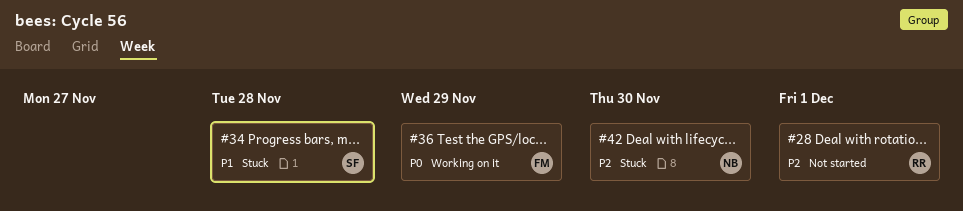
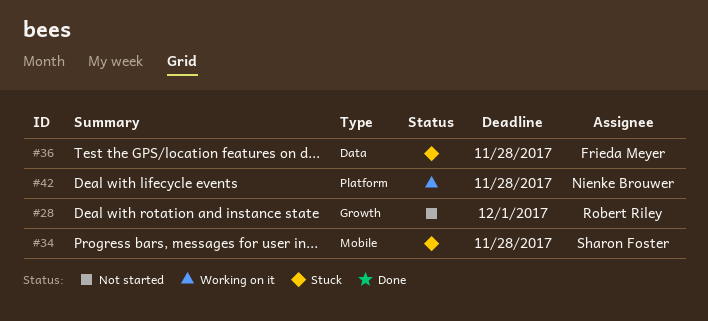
#36, status: Working on it -> Stuck
#36, due: Nov 29 -> Nov 28
#42, status: Stuck -> Working on it
#42, due: Nov 30 -> Nov 28

